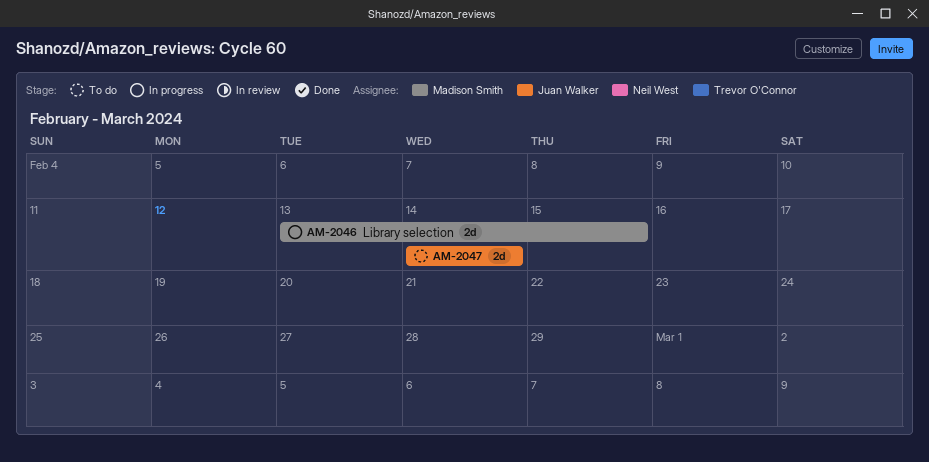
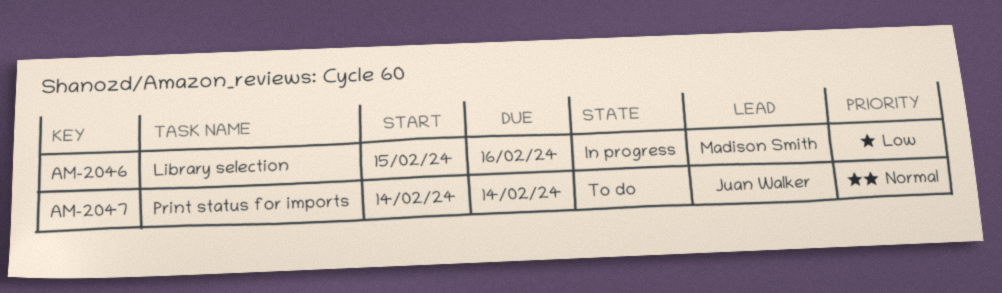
AM-2046, start: Feb 13 -> Feb 15
AM-2046, due: Feb 15 -> Feb 16

